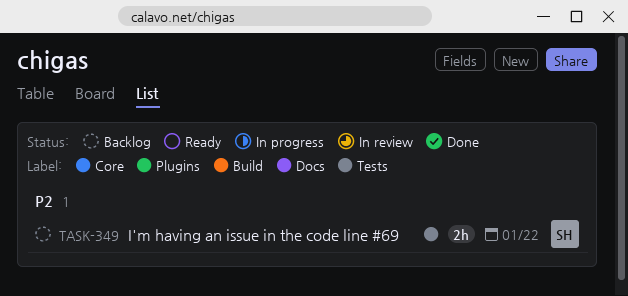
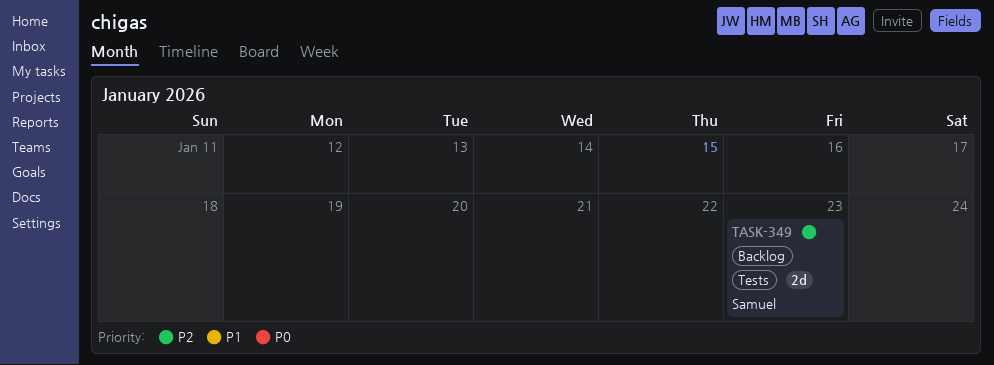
TASK-349, estimate: 2h -> 2d
TASK-349, due: Jan 22 -> Jan 23

